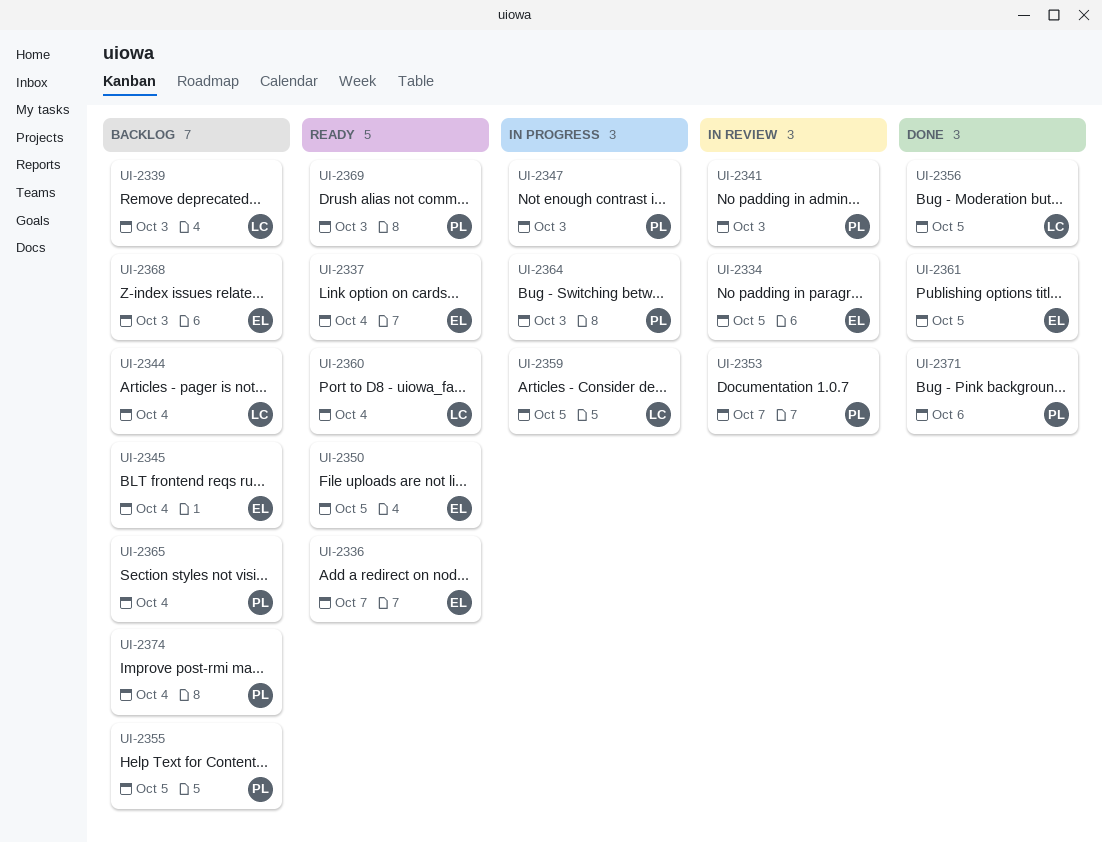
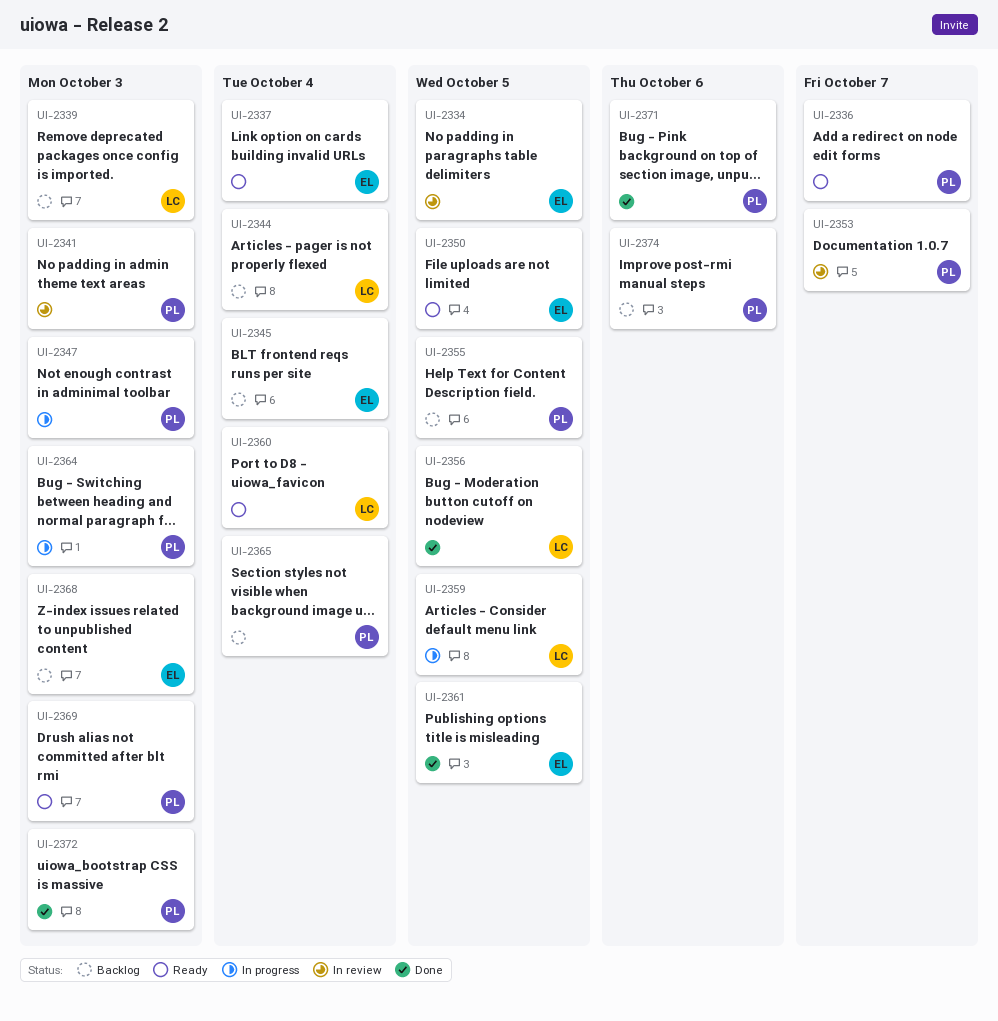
UI-2336, owner: EL -> PL
UI-2372: none -> present
UI-2374, due: Oct 4 -> Oct 6

